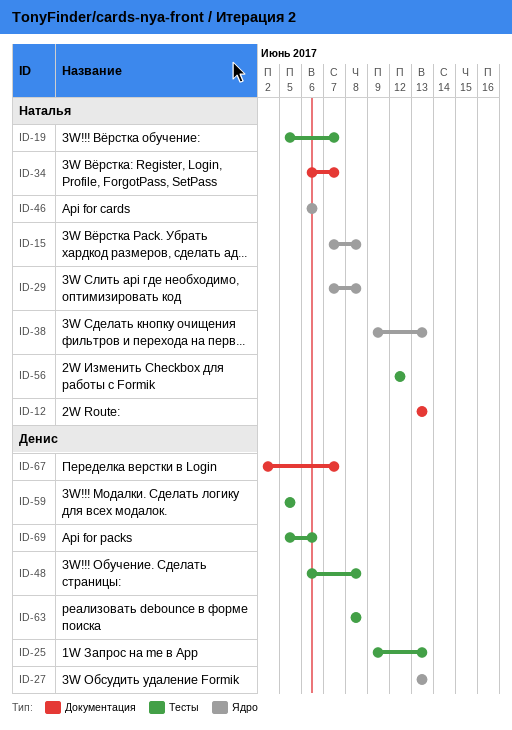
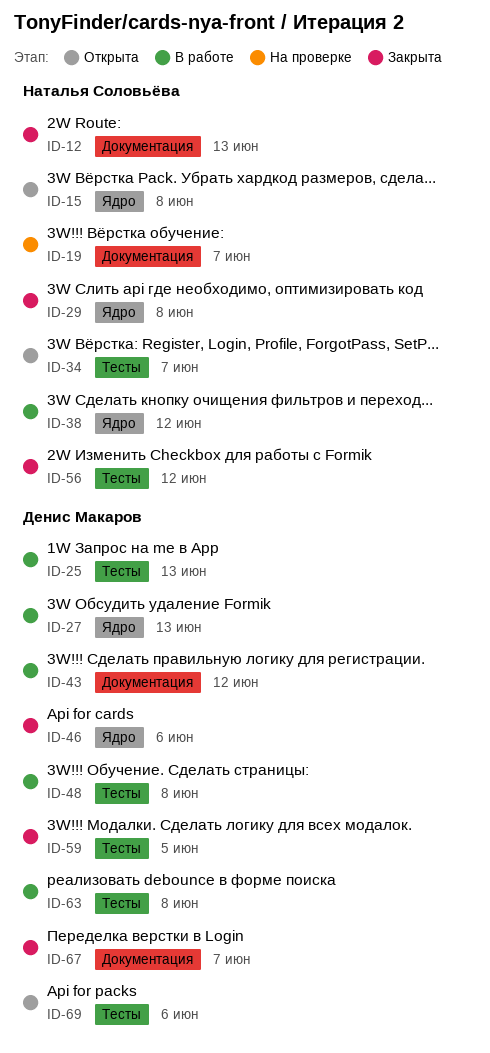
ID-19, label: Тесты -> Документация
ID-34, label: Документация -> Тесты
ID-38, due: Jun 13 -> Jun 12
ID-43: none -> present
ID-46, owner: Наталья Соловьёва -> Денис Макаров

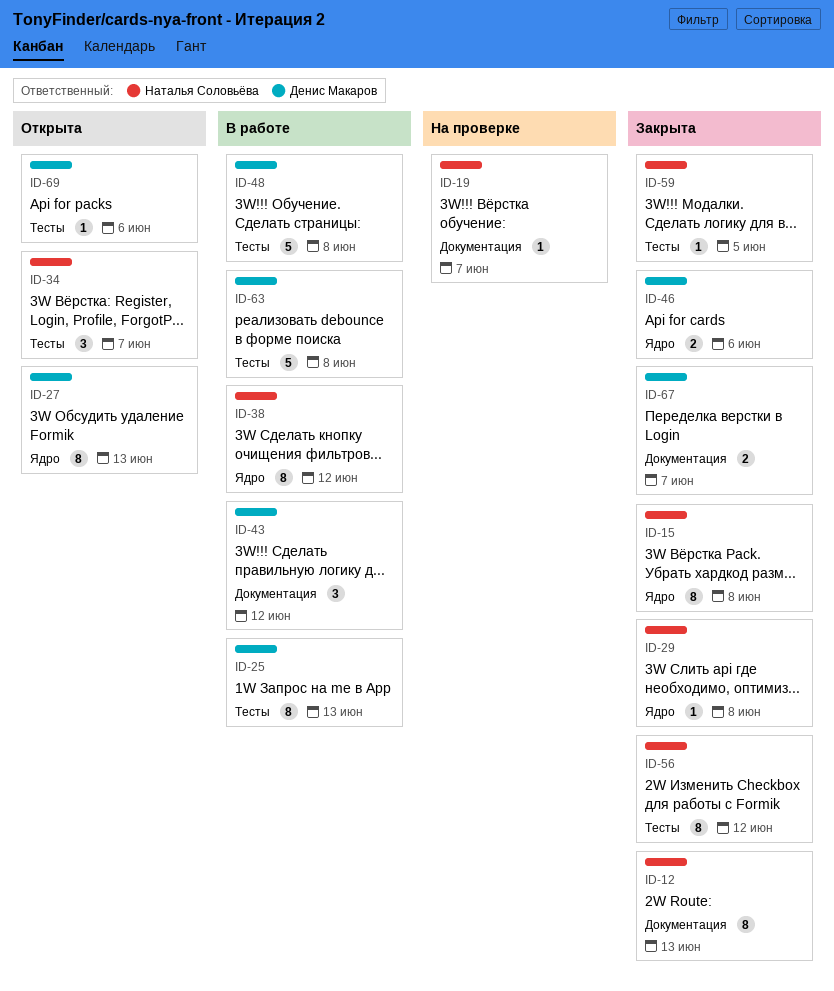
ID-15, status: Открыта -> Закрыта
ID-27, status: В работе -> Открыта
ID-59, owner: Денис Макаров -> Наталья Соловьёва

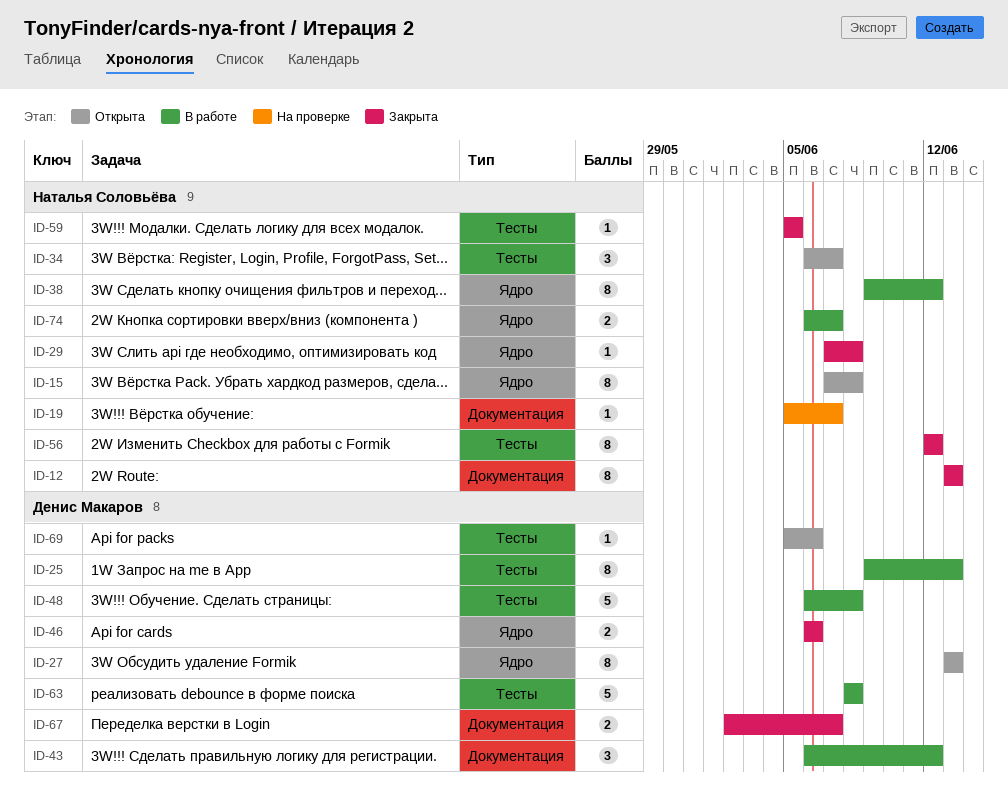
ID-15, status: Закрыта -> Открыта
ID-74: none -> present

